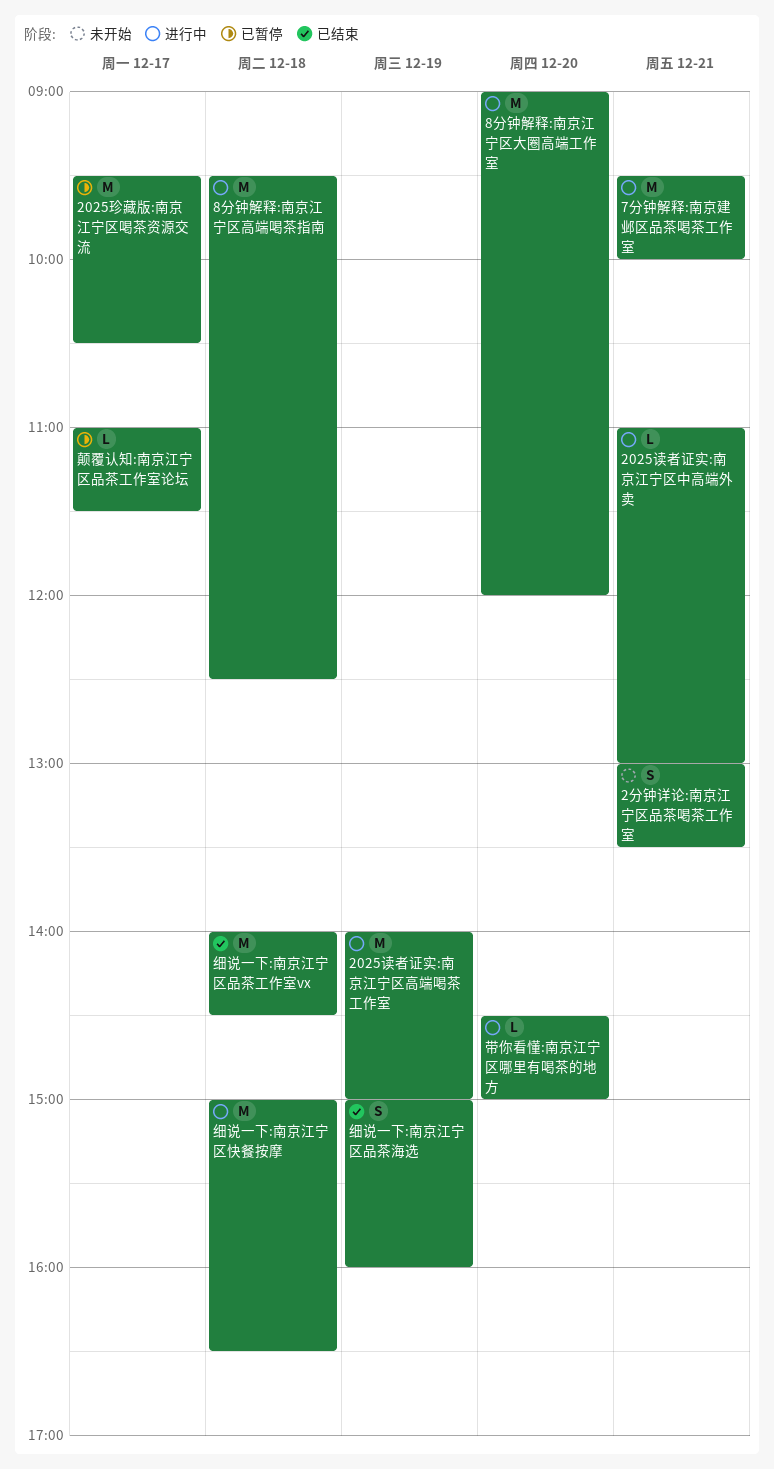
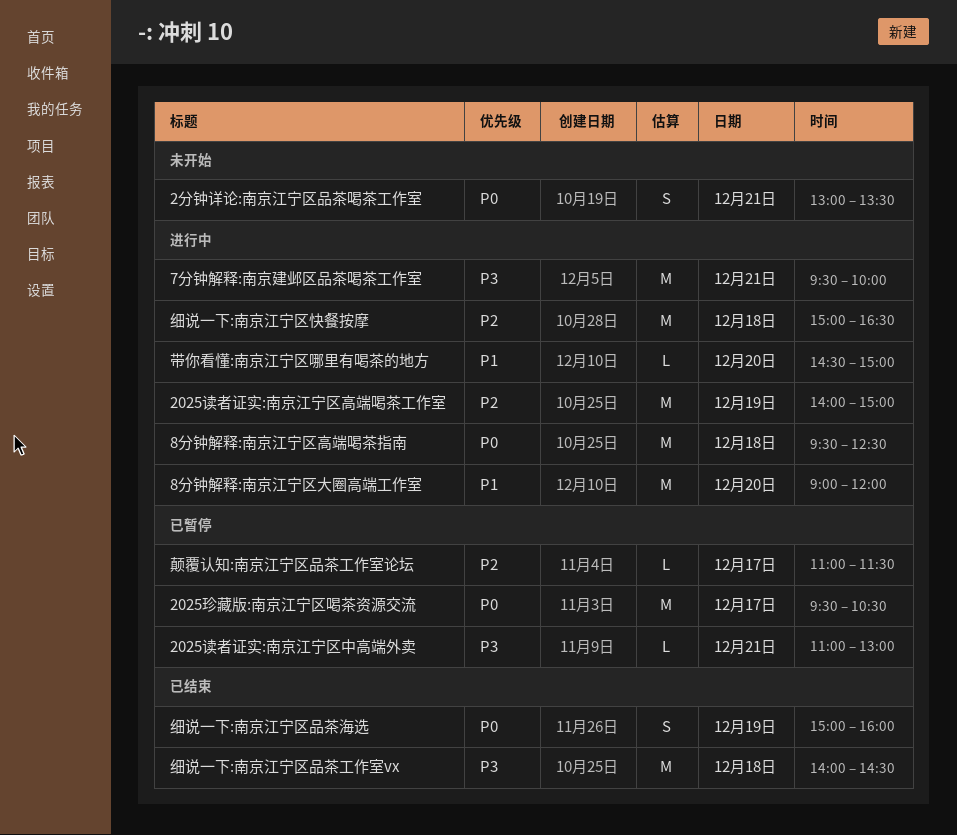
2025读者证实:南京江宁区中高端外卖, status: 进行中 -> 已暂停

